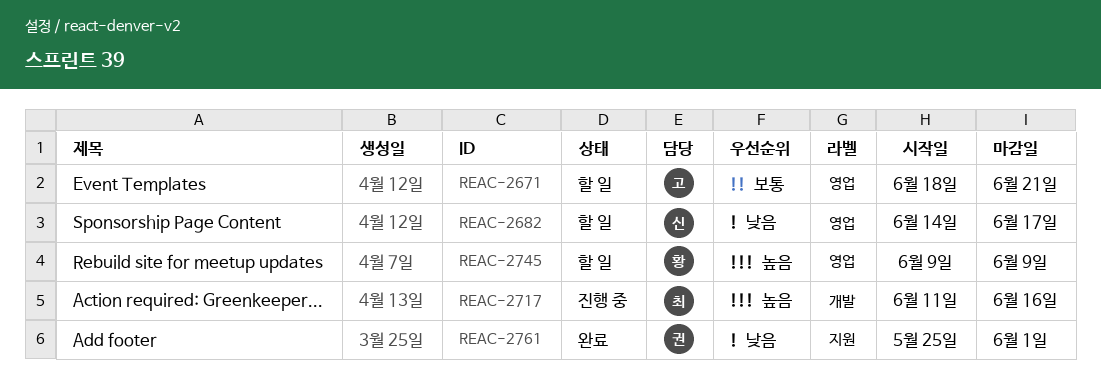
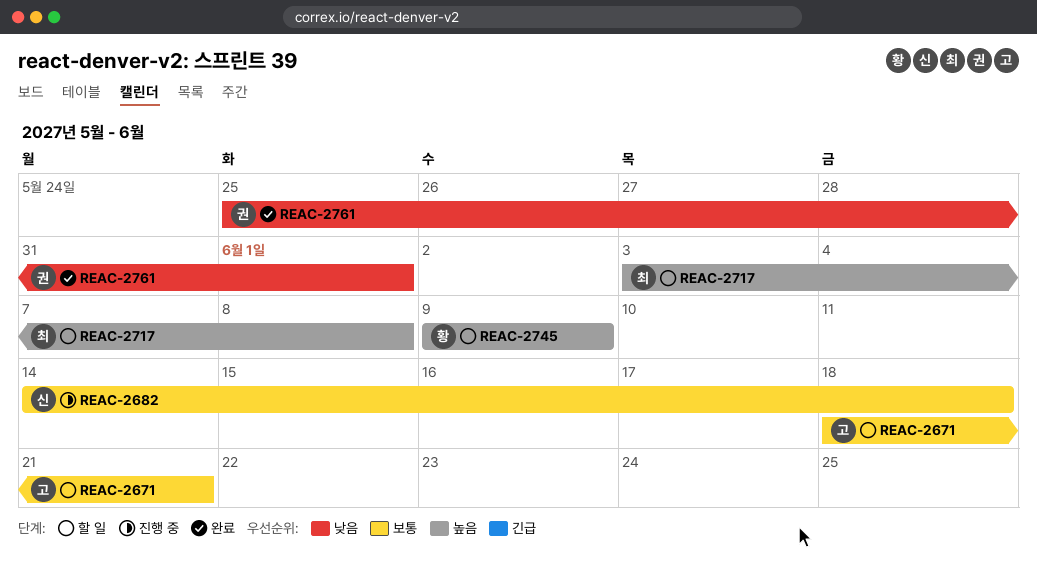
REAC-2682, status: 할 일 -> 진행 중
REAC-2682, priority: 낮음 -> 보통
REAC-2682, due: Jun 17 -> Jun 18
REAC-2717, status: 진행 중 -> 할 일
REAC-2717, start: Jun 11 -> Jun 3
REAC-2717, due: Jun 16 -> Jun 8

